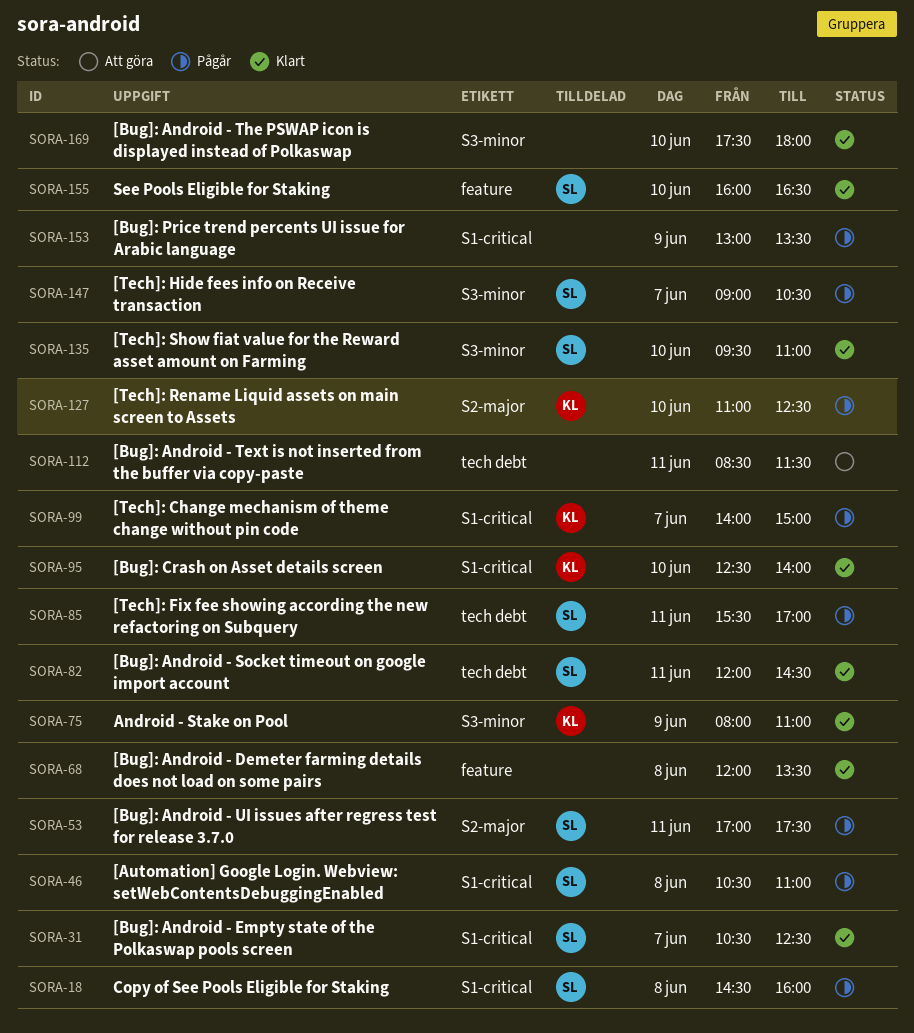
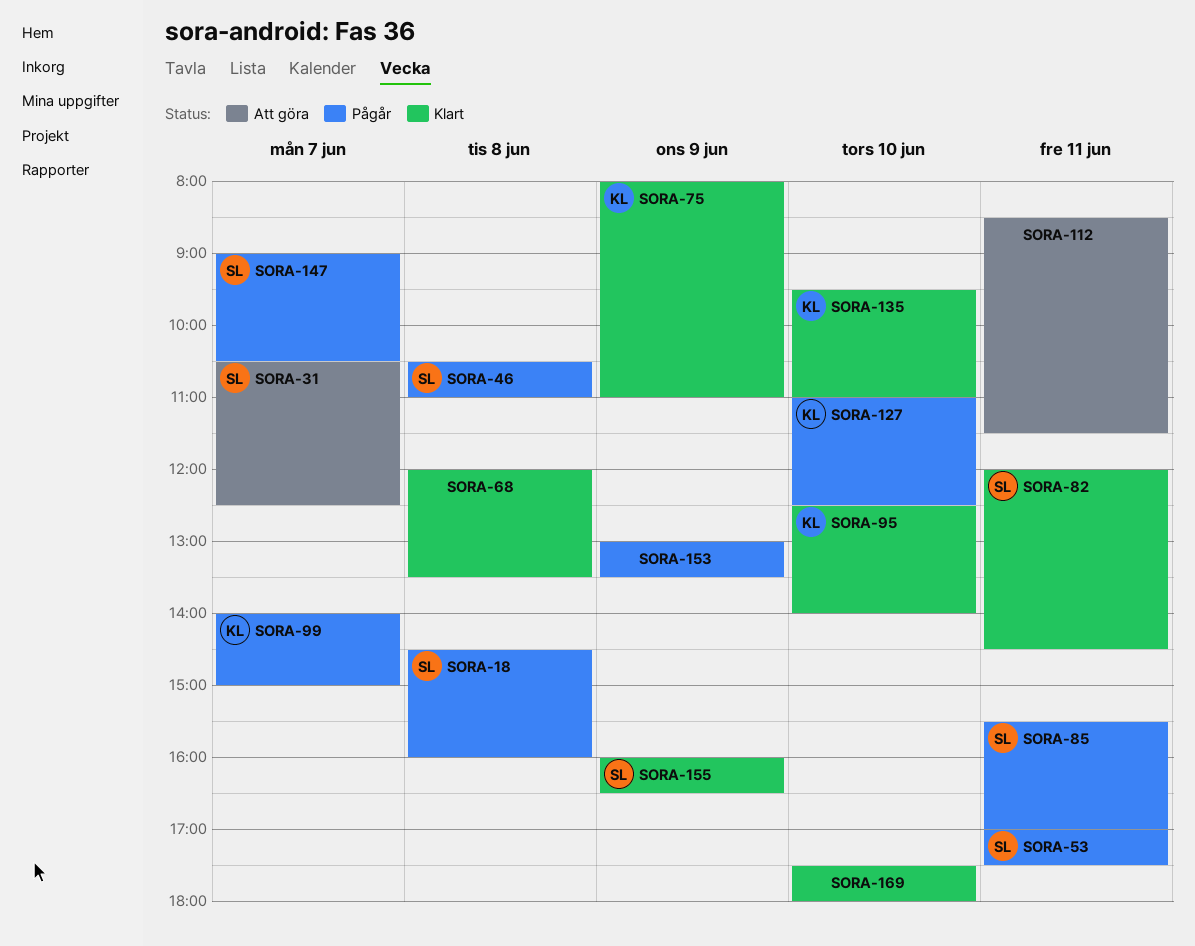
SORA-31, status: Klart -> Att göra
SORA-135, owner: SL -> KL
SORA-155, day: Jun 10 -> Jun 9

